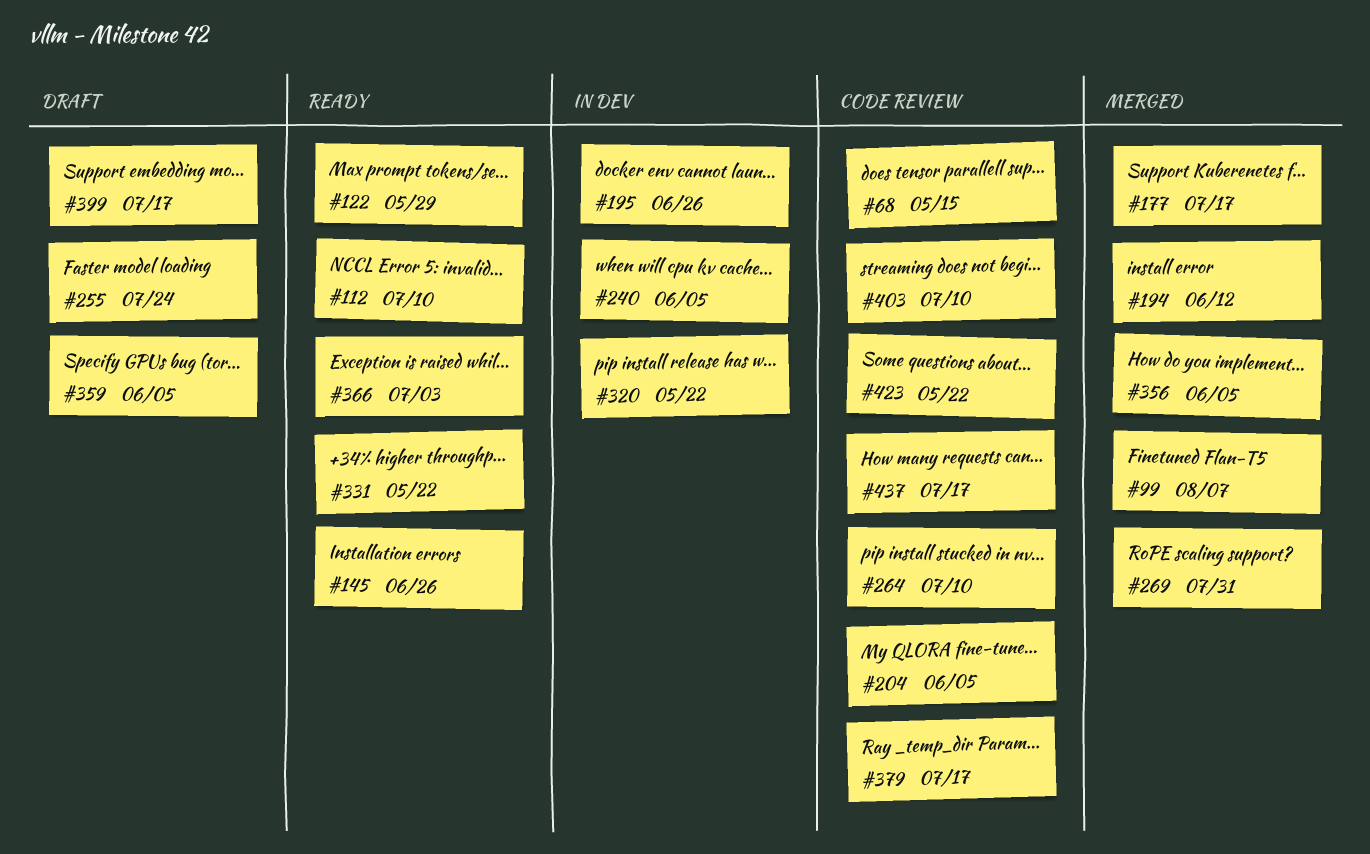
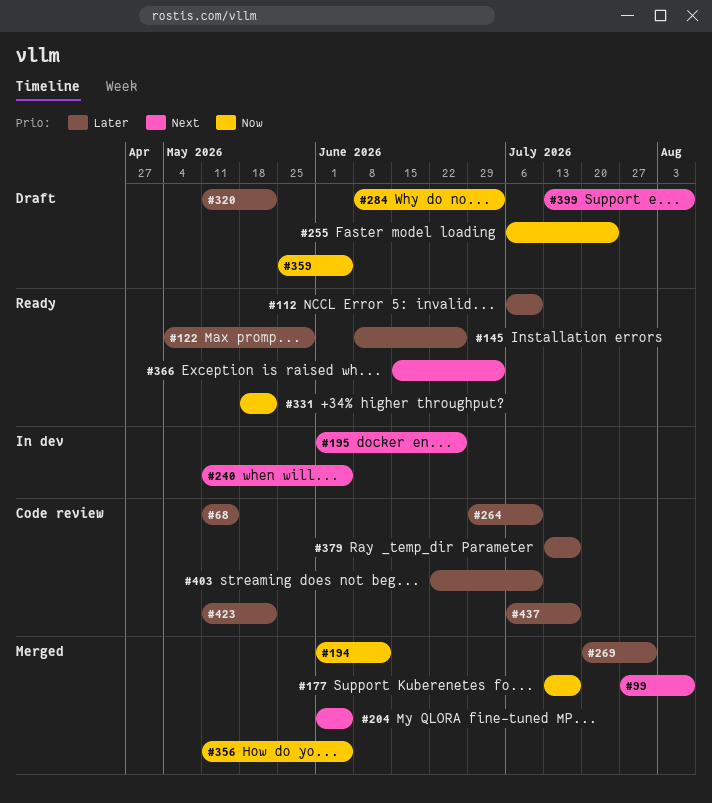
#204, status: Code review -> Merged
#284: none -> present
#320, status: In dev -> Draft
#399, due: Jul 17 -> Aug 7

